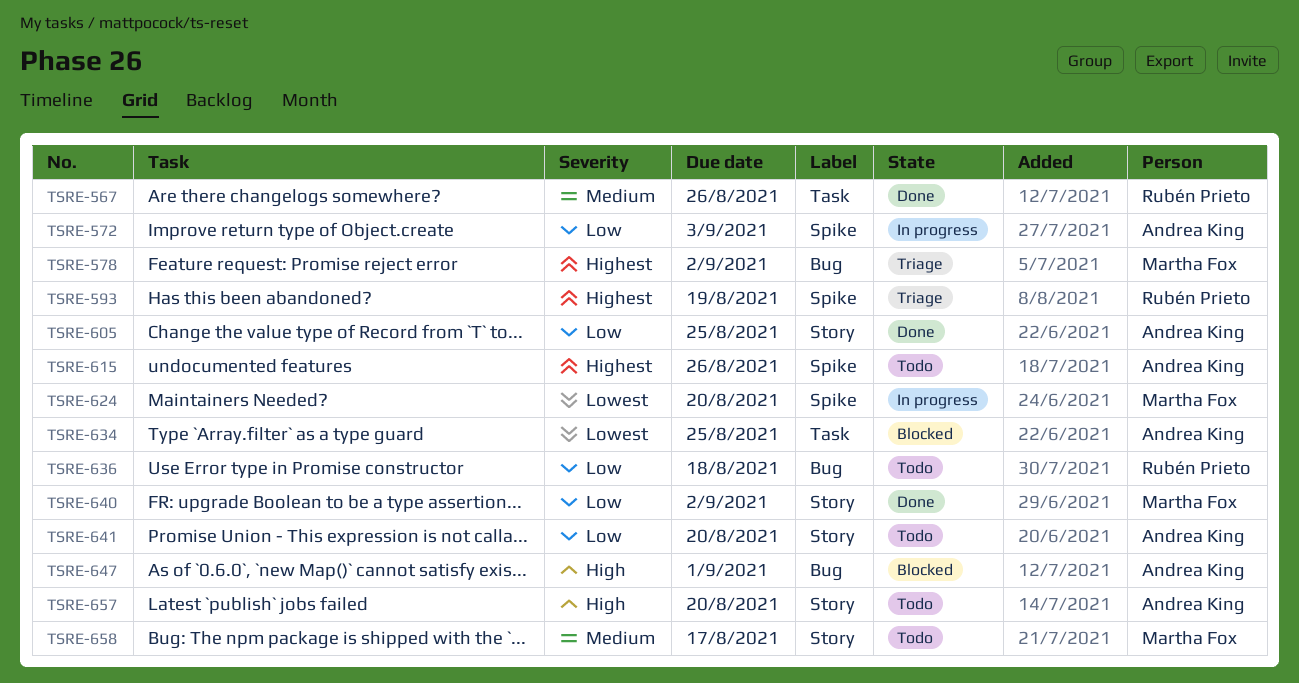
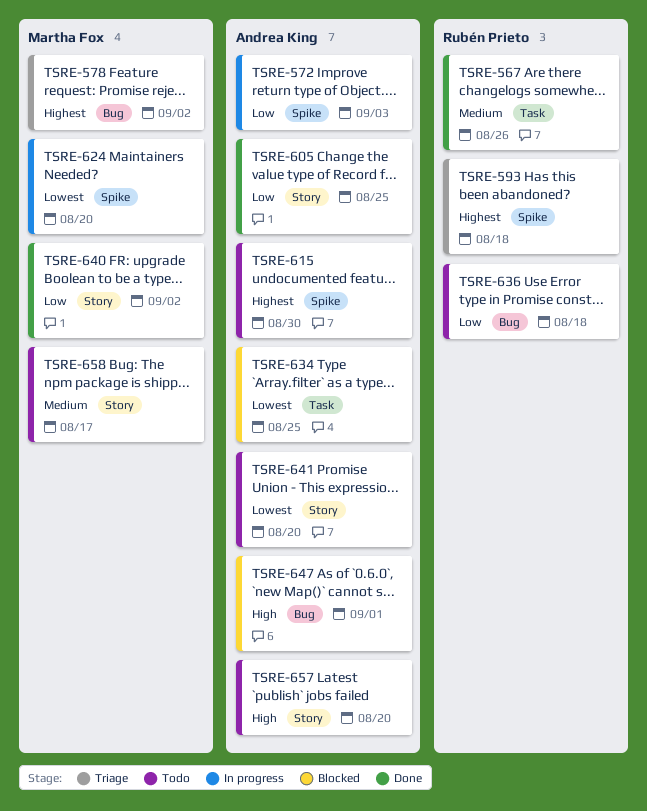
TSRE-593, due: Aug 19 -> Aug 18
TSRE-615, due: Aug 26 -> Aug 30
TSRE-641, priority: Low -> Lowest

